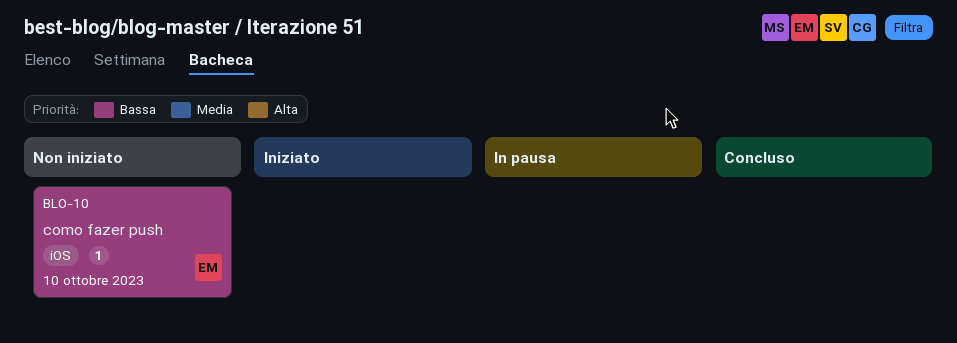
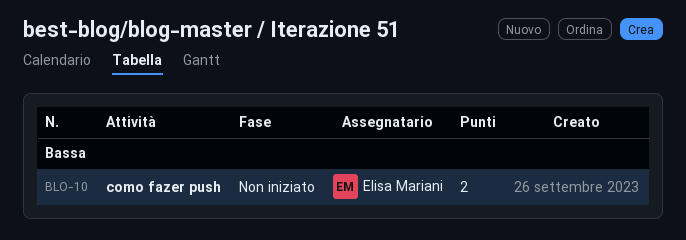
BLO-10, estimate: 1 -> 2

